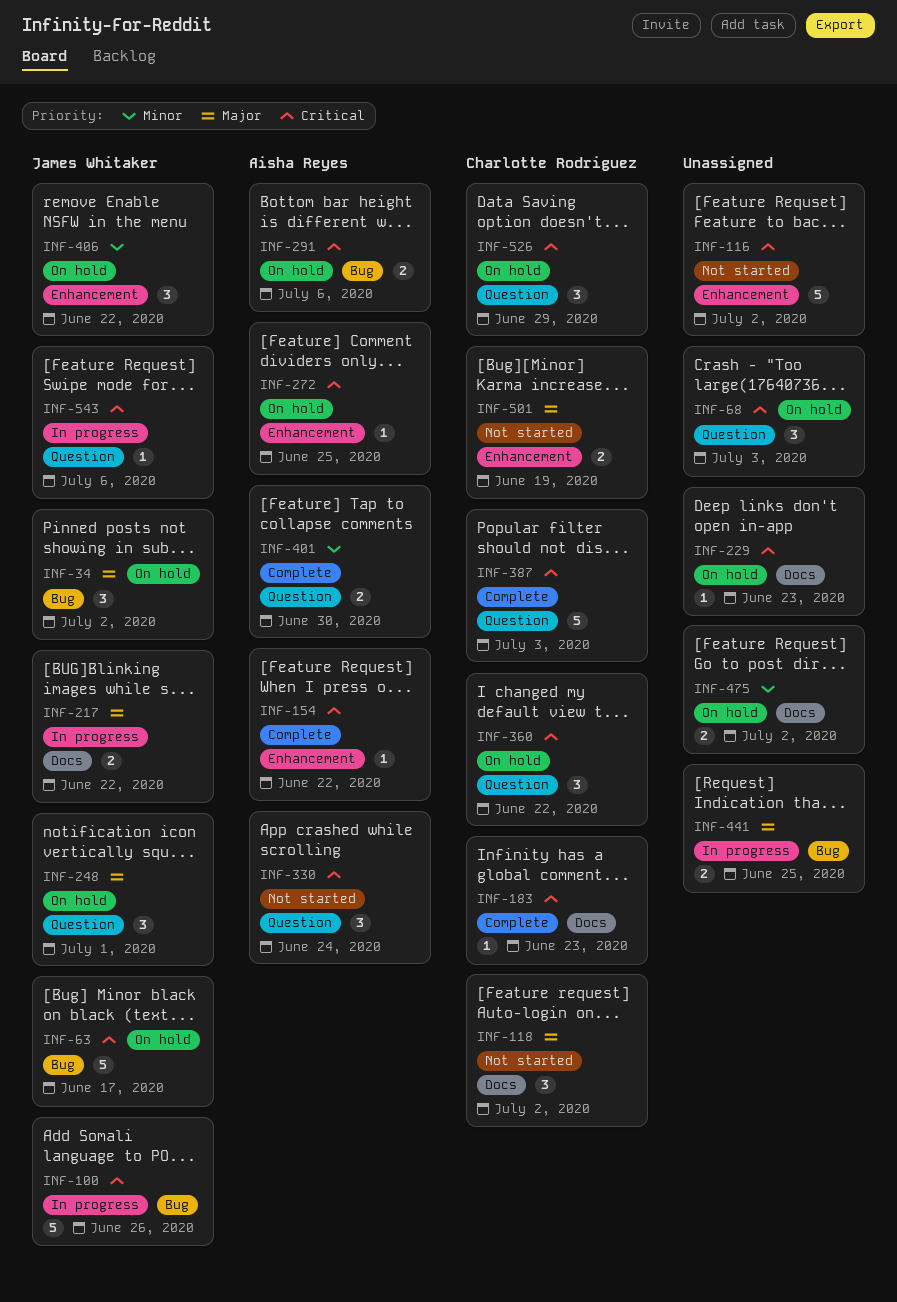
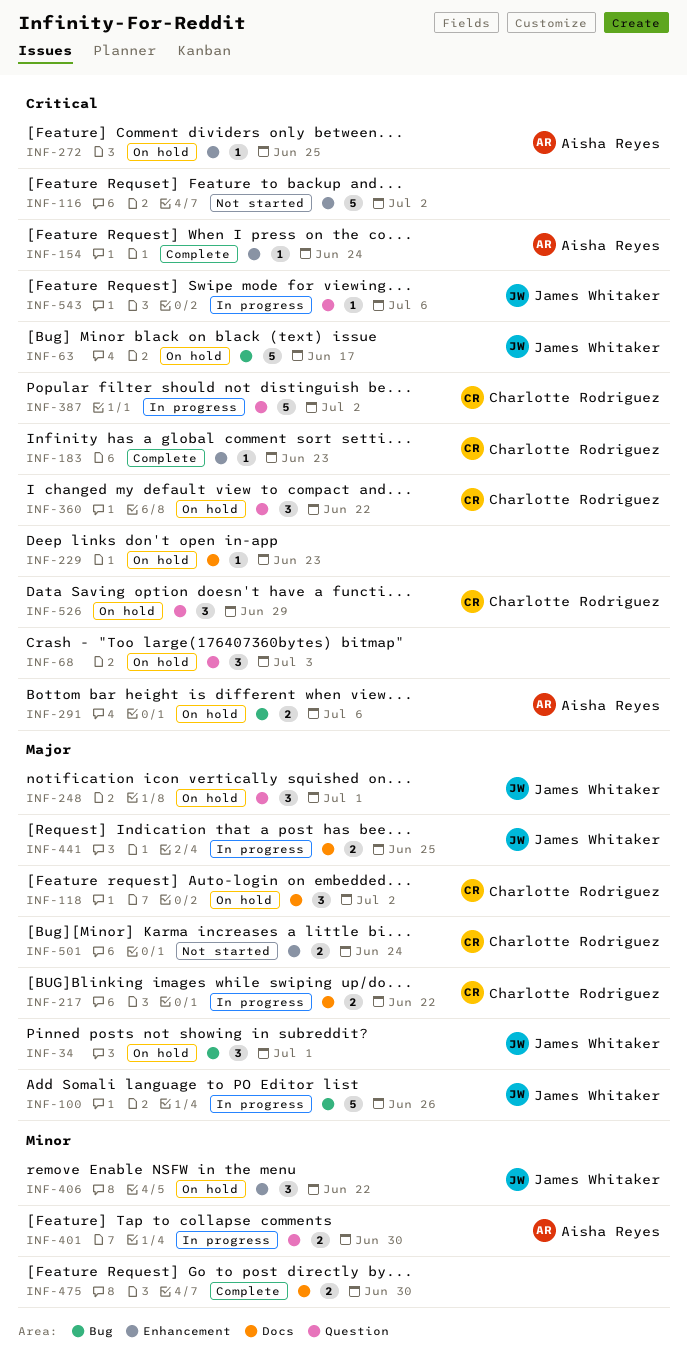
INF-34, due: Jul 2 -> Jul 1
INF-100, priority: Critical -> Major
INF-118, status: Not started -> On hold
INF-154, due: Jun 22 -> Jun 24
INF-183, label: Docs -> Enhancement
INF-217, owner: James Whitaker -> Charlotte Rodriguez
INF-330: present -> none
INF-387, status: Complete -> In progress
INF-387, due: Jul 3 -> Jul 2
INF-401, status: Complete -> In progress
INF-441, owner: none -> James Whitaker
INF-441, label: Bug -> Docs
INF-475, status: On hold -> Complete
INF-475, due: Jul 2 -> Jun 30
INF-501, due: Jun 19 -> Jun 24

